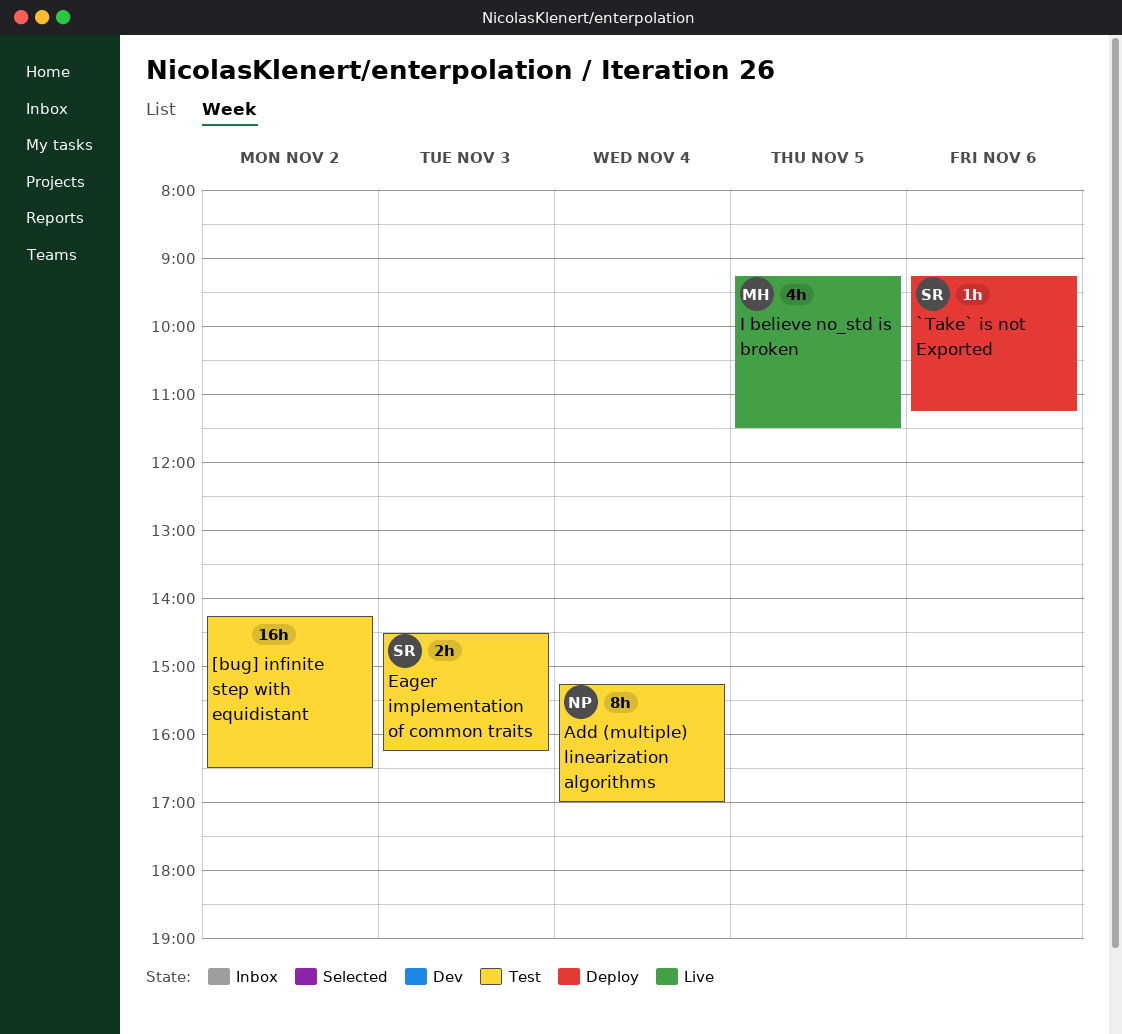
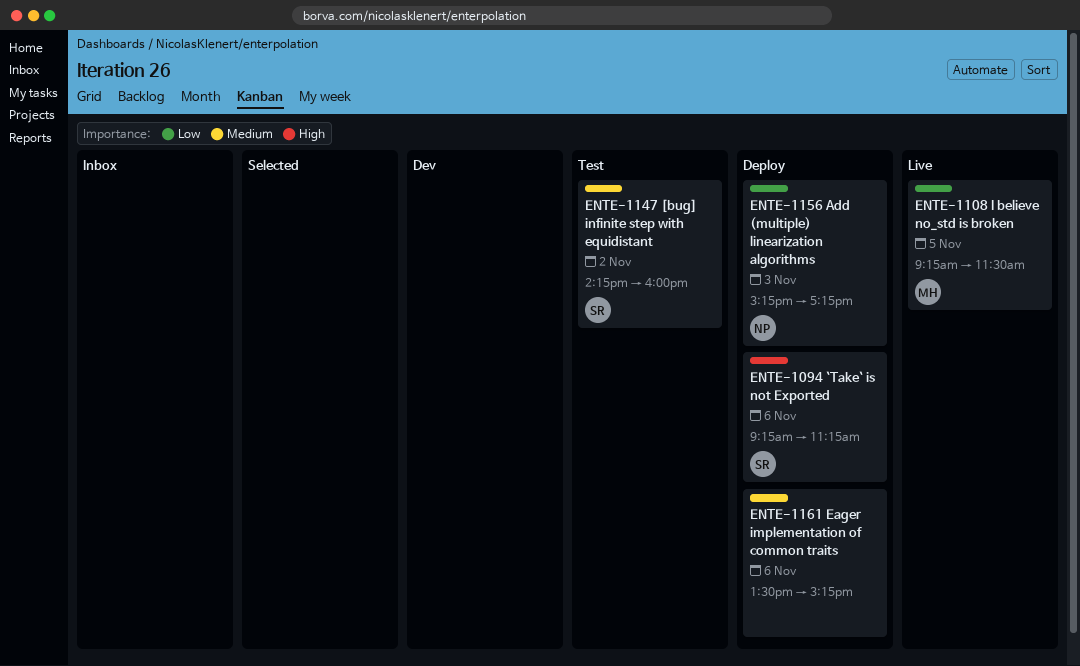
[bug] infinite step with equidistant, owner: none -> SR
[bug] infinite step with equidistant, ends: 16:30 -> 16:00
Add (multiple) linearization algorithms, status: Test -> Deploy
Add (multiple) linearization algorithms, day: Nov 4 -> Nov 3
Add (multiple) linearization algorithms, ends: 17:00 -> 17:15
Eager implementation of common traits, status: Test -> Deploy
Eager implementation of common traits, owner: SR -> none
Eager implementation of common traits, day: Nov 3 -> Nov 6
Eager implementation of common traits, begins: 14:30 -> 13:30
Eager implementation of common traits, ends: 16:15 -> 15:15

